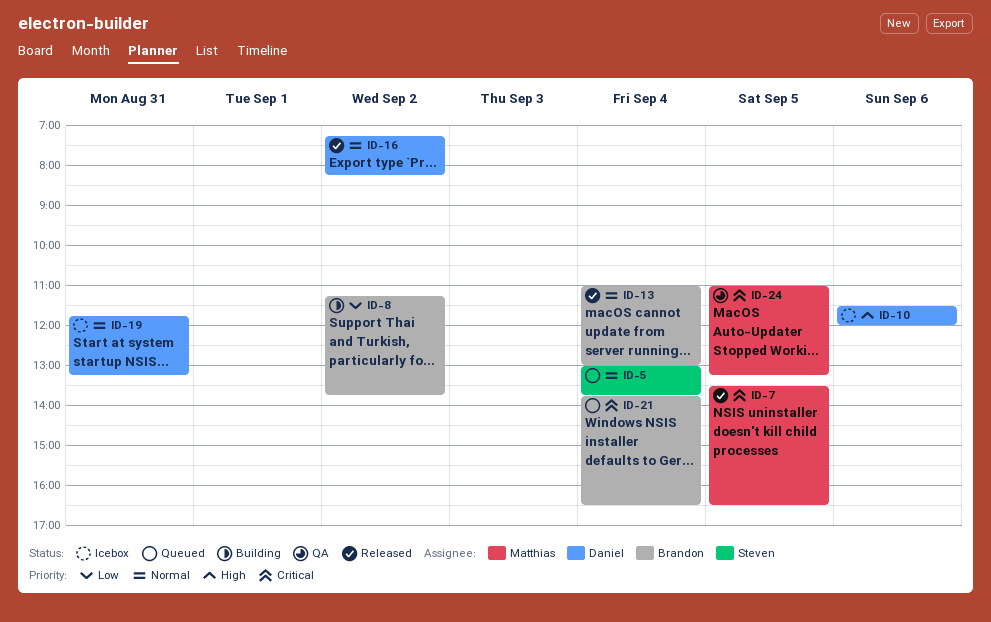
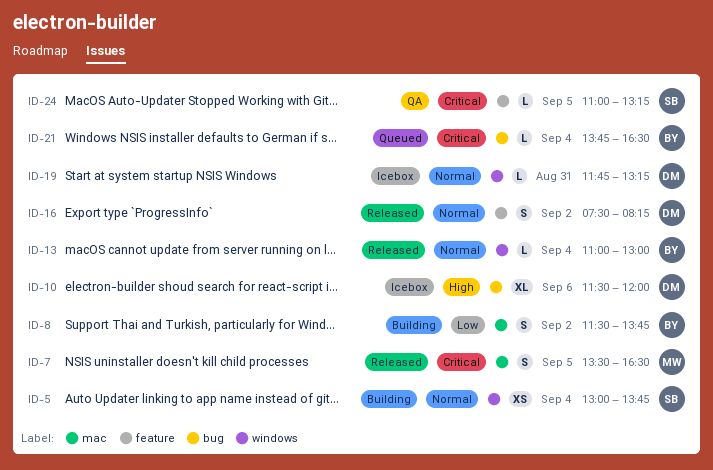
ID-5, status: Queued -> Building
ID-8, begins: 11:15 -> 11:30
ID-16, begins: 07:15 -> 07:30
ID-24, owner: Matthias -> Steven

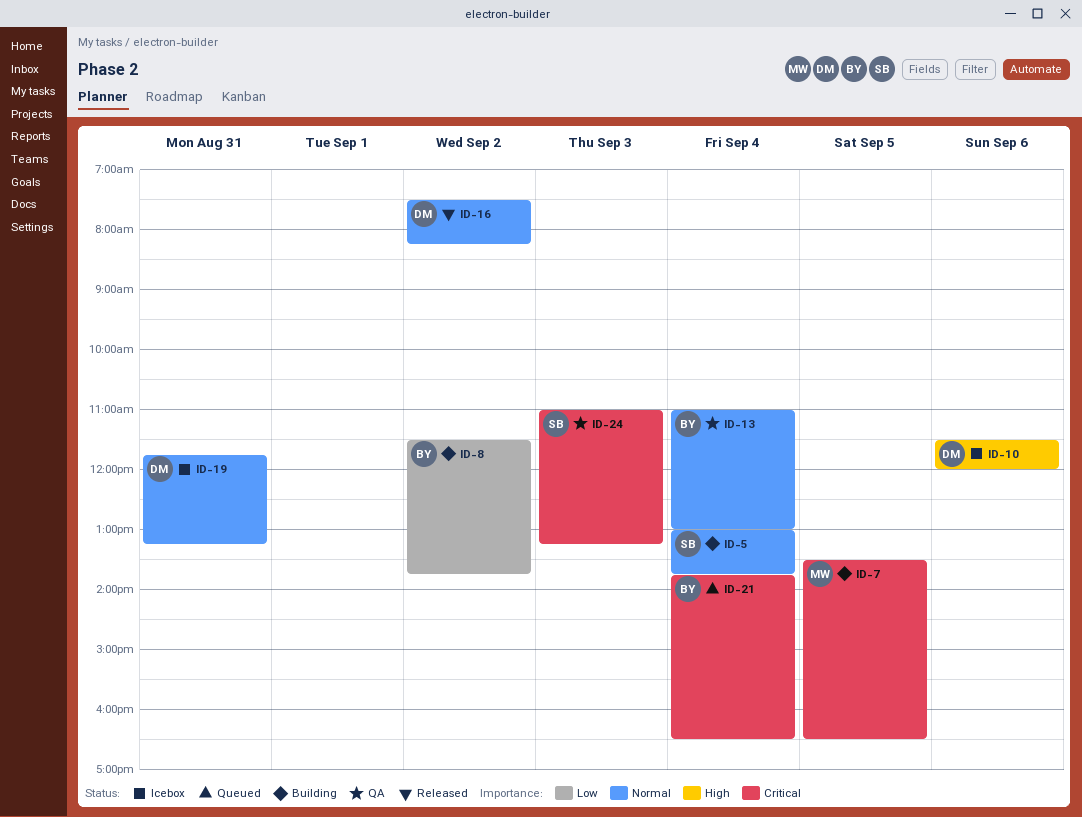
ID-7, status: Released -> Building
ID-13, status: Released -> QA
ID-24, day: Sep 5 -> Sep 3

